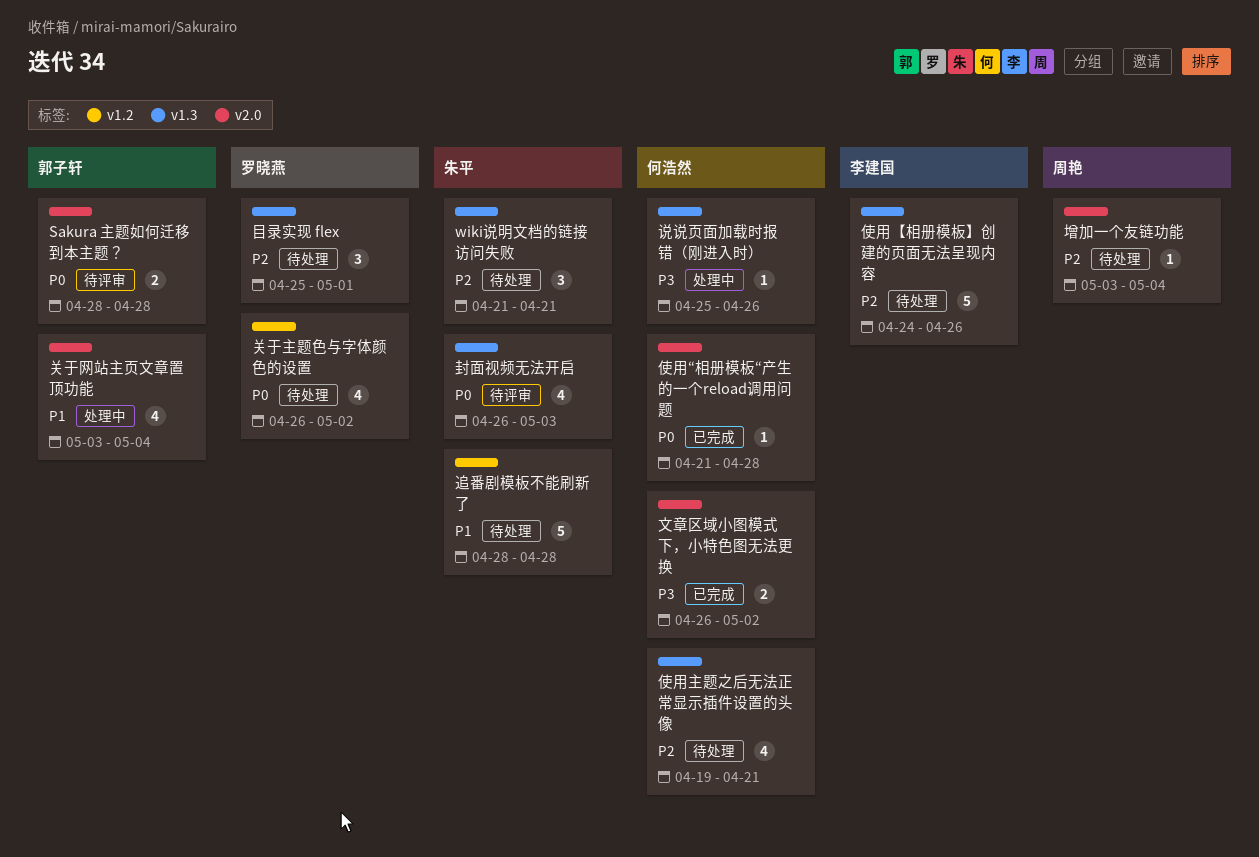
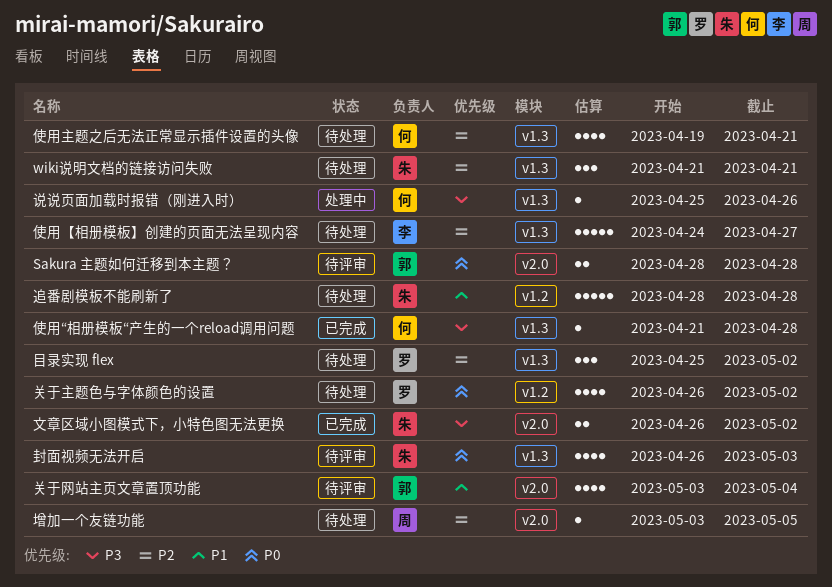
使用“相册模板“产生的一个reload调用问题, priority: P0 -> P3
使用“相册模板“产生的一个reload调用问题, label: v2.0 -> v1.3
使用【相册模板】创建的页面无法呈现内容, due: Apr 26 -> Apr 27
关于网站主页文章置顶功能, status: 处理中 -> 待评审
增加一个友链功能, due: May 4 -> May 5
文章区域小图模式下，小特色图无法更换, owner: 何浩然 -> 朱平
目录实现 flex, due: May 1 -> May 2

